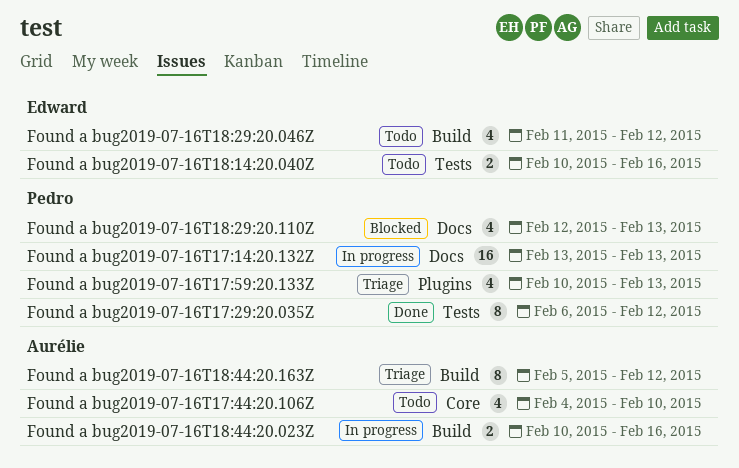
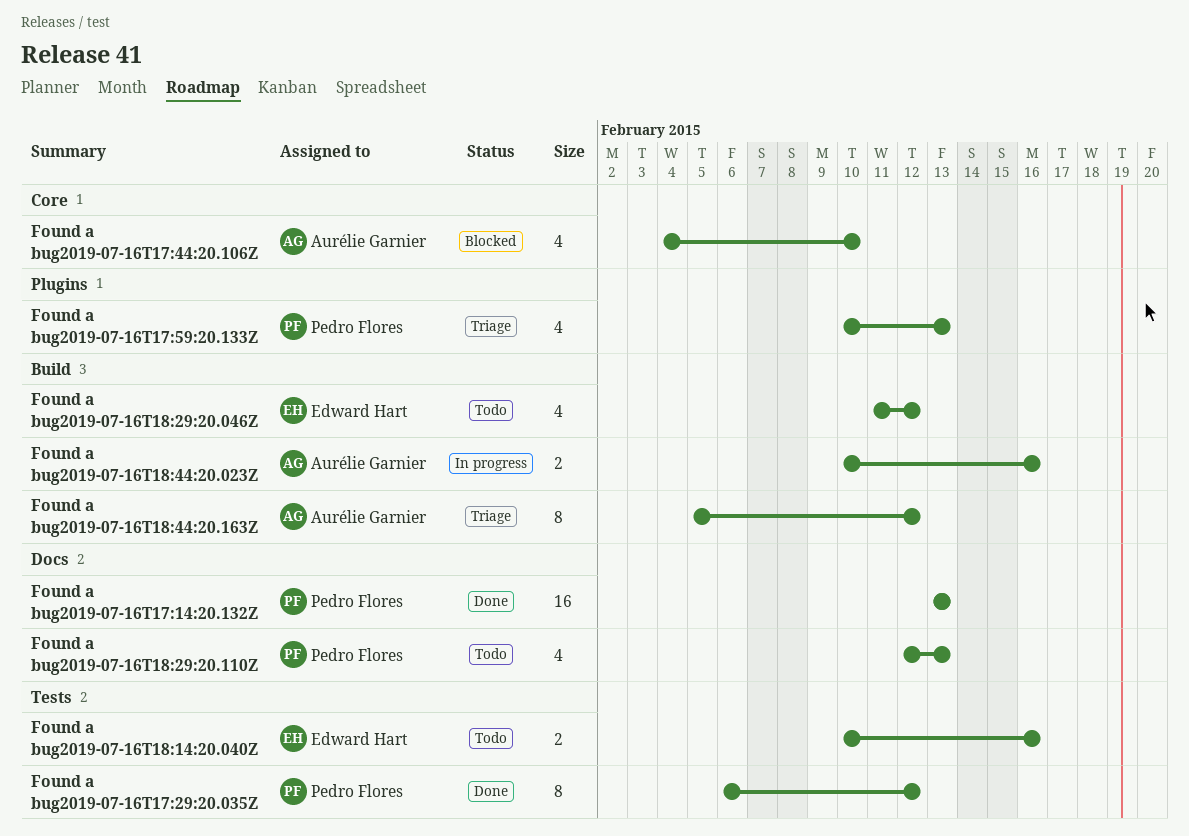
Found a bug2019-07-16T17:14:20.132Z, status: In progress -> Done
Found a bug2019-07-16T17:44:20.106Z, status: Todo -> Blocked
Found a bug2019-07-16T18:29:20.110Z, status: Blocked -> Todo

